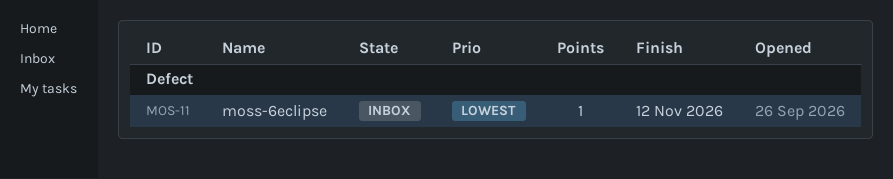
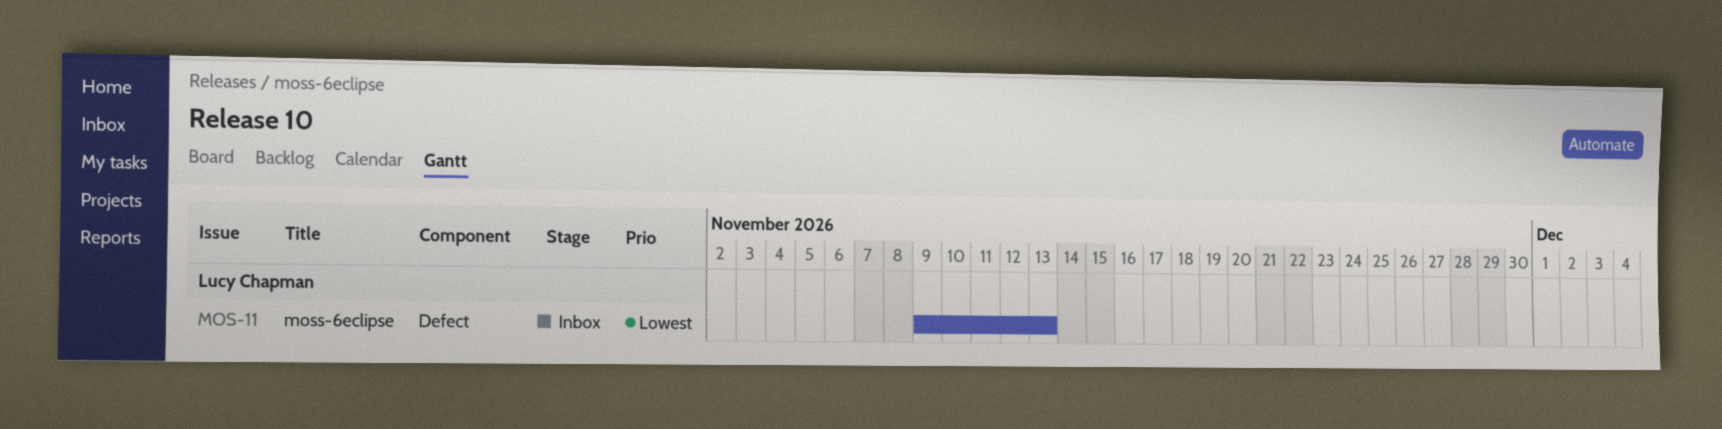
MOS-11, due: Nov 12 -> Nov 13

